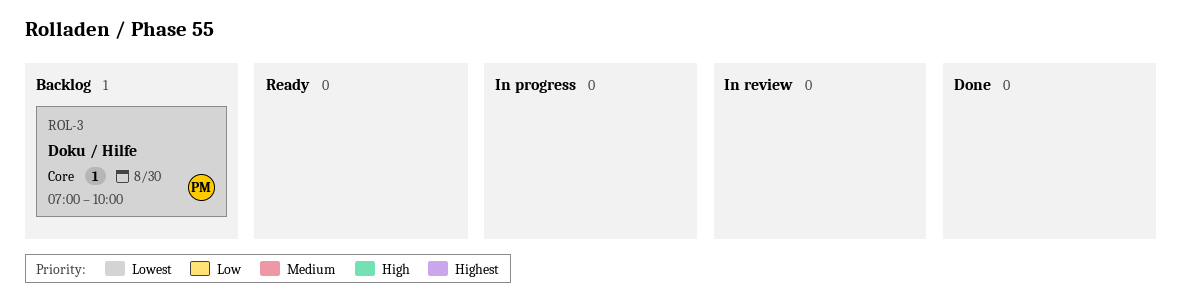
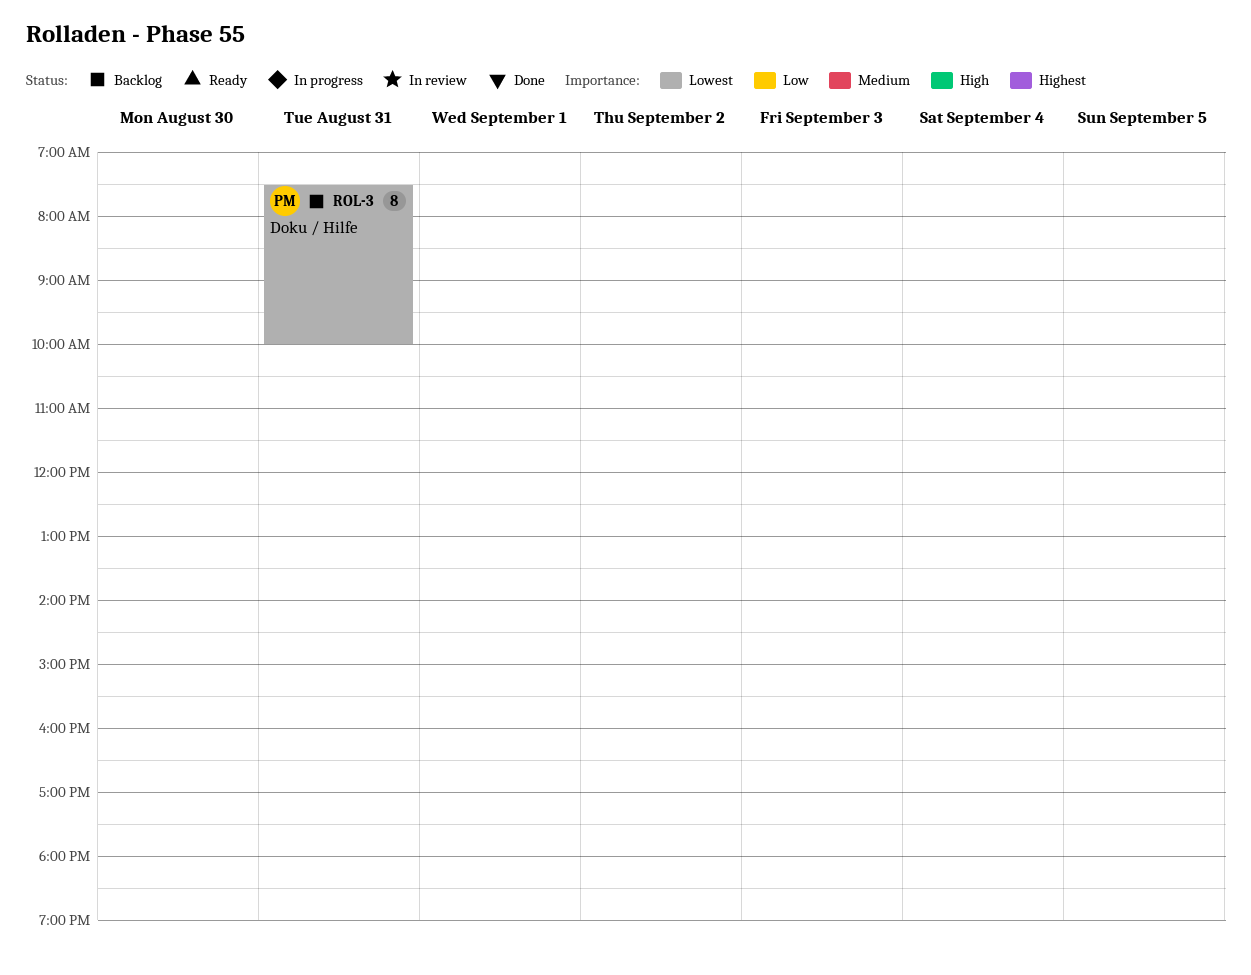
ROL-3, estimate: 1 -> 8
ROL-3, day: Aug 30 -> Aug 31
ROL-3, begins: 07:00 -> 07:30

